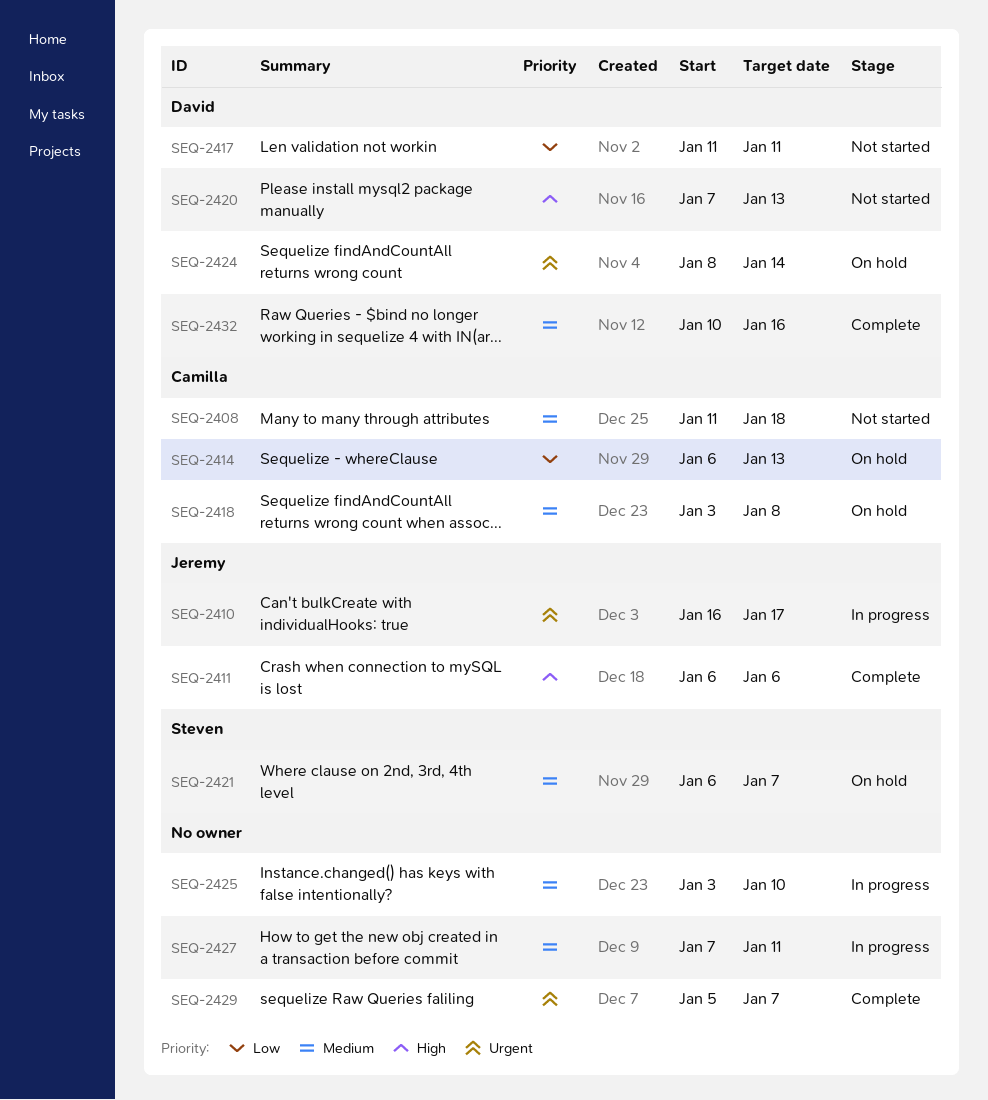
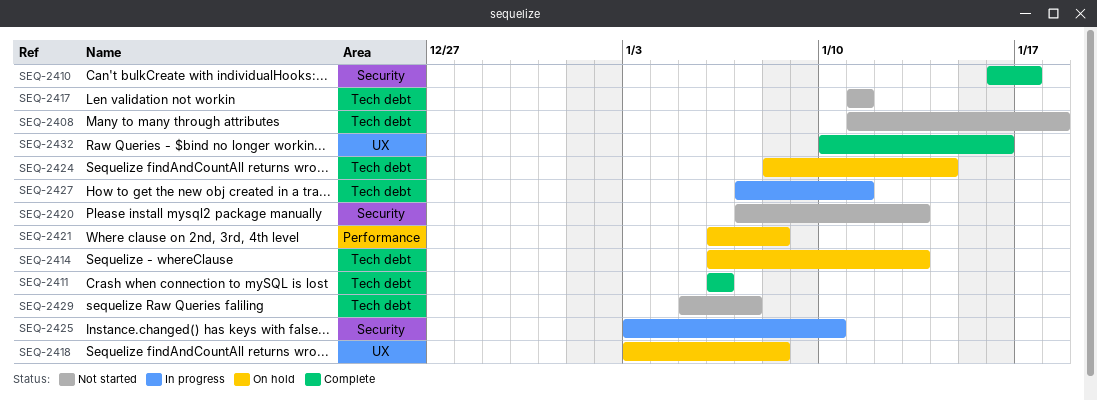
SEQ-2410, status: In progress -> Complete
SEQ-2421, due: Jan 7 -> Jan 8
SEQ-2429, status: Complete -> Not started

